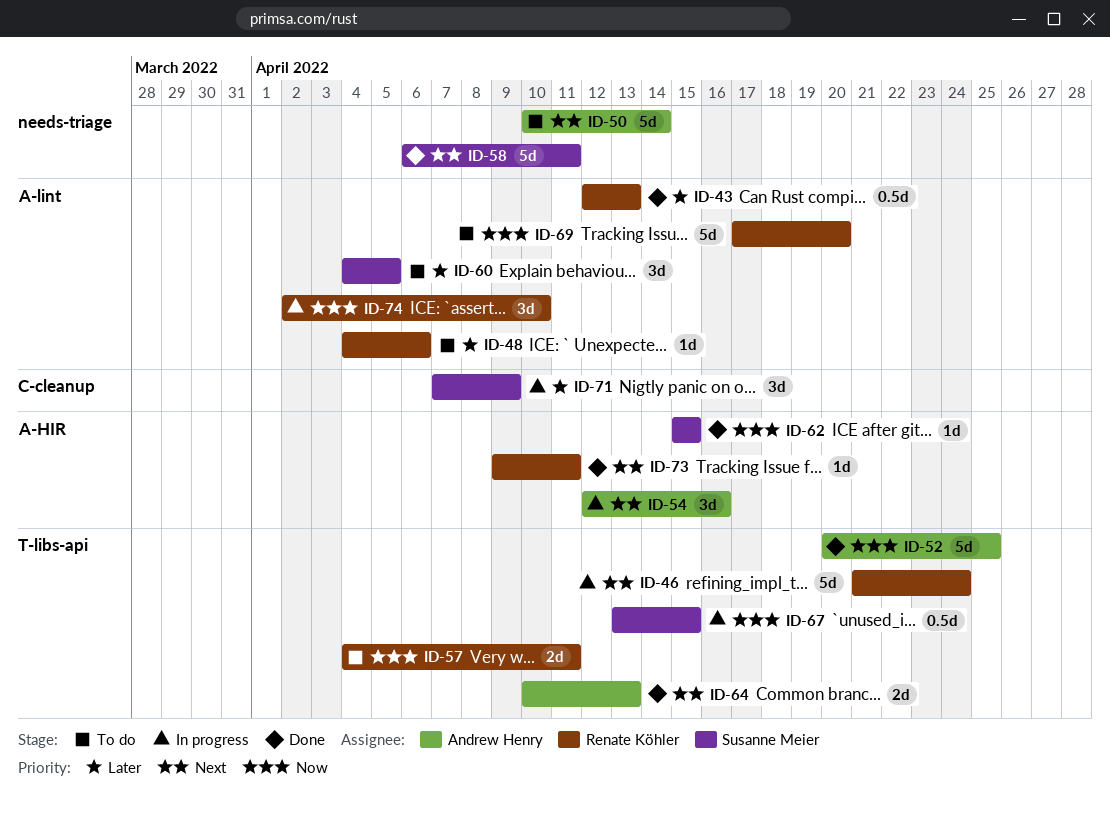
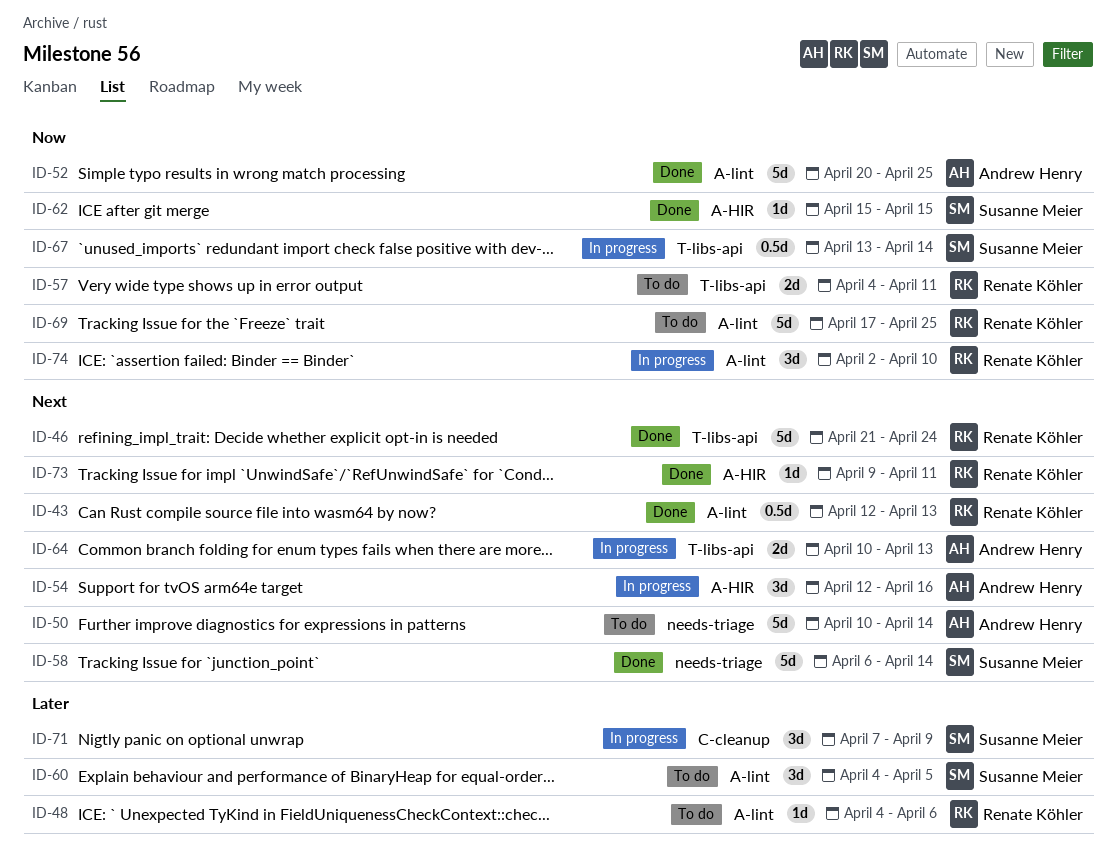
ID-43, priority: Later -> Next
ID-46, status: In progress -> Done
ID-52, label: T-libs-api -> A-lint
ID-58, due: Apr 11 -> Apr 14
ID-64, status: Done -> In progress
ID-67, due: Apr 15 -> Apr 14
ID-69, due: Apr 20 -> Apr 25

